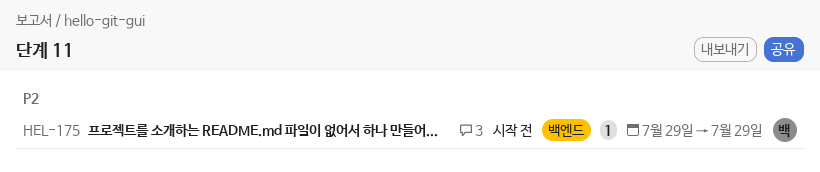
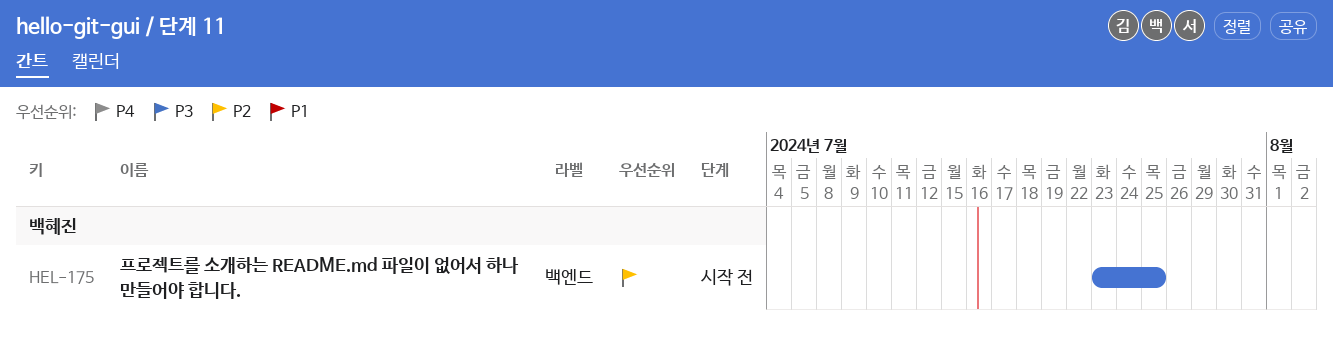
HEL-175, start: Jul 29 -> Jul 23
HEL-175, due: Jul 29 -> Jul 25

